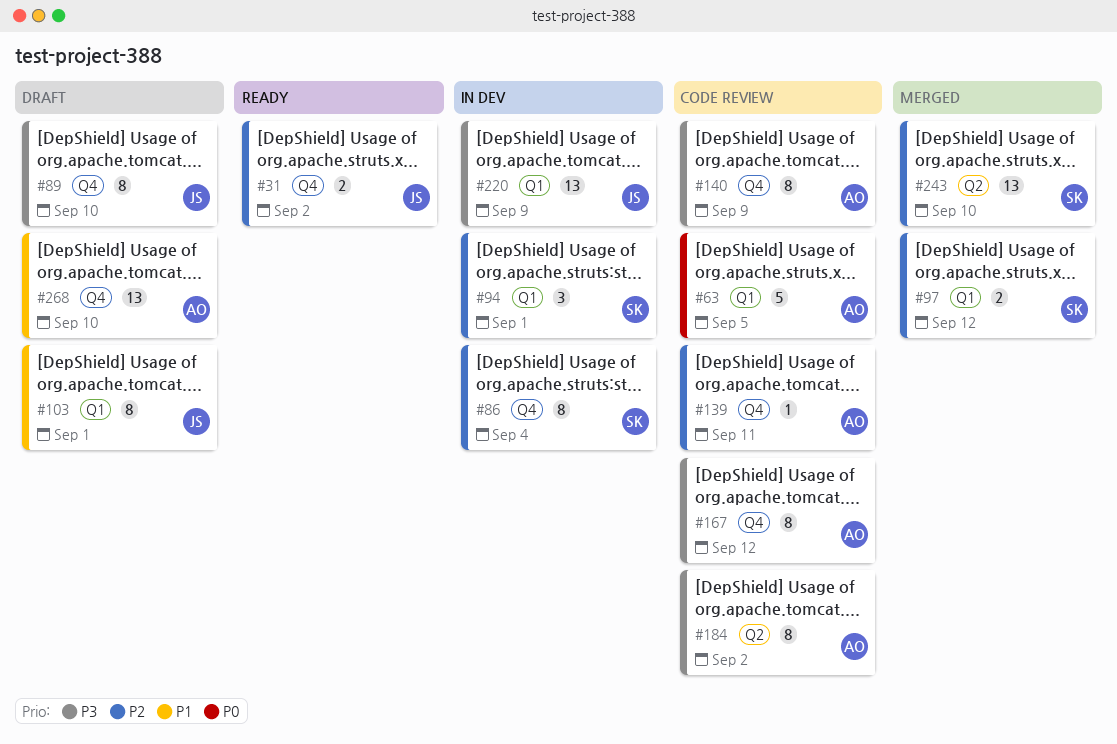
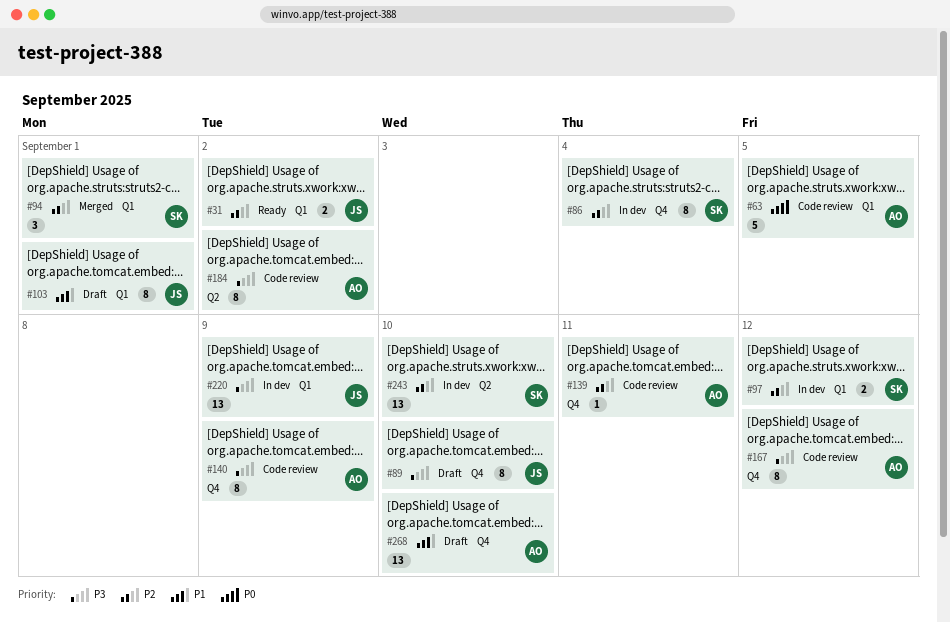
#31, label: Q4 -> Q1
#94, status: In dev -> Merged
#97, status: Merged -> In dev
#243, status: Merged -> In dev

